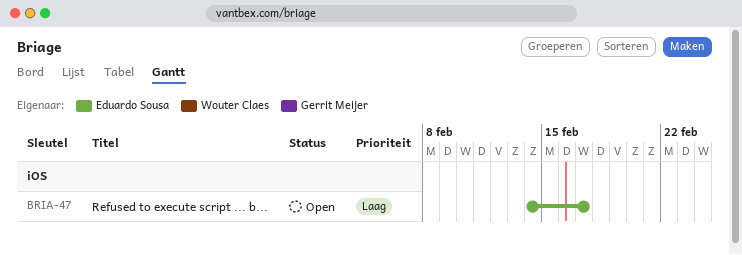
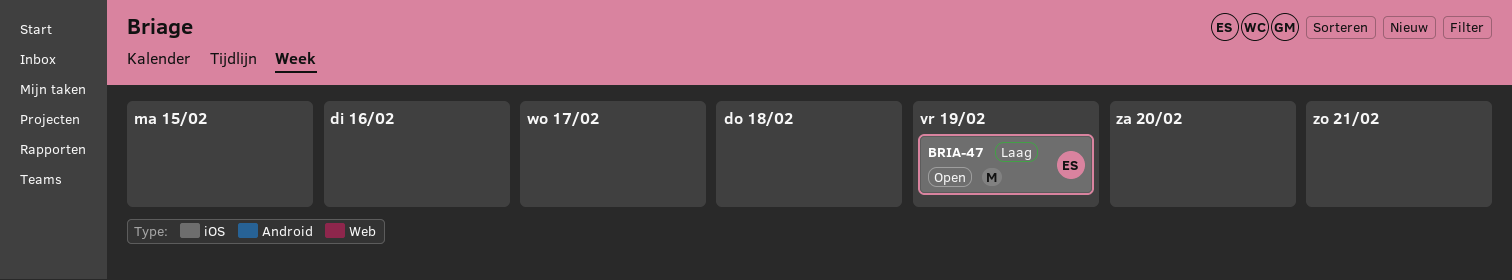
BRIA-47, due: Feb 17 -> Feb 19

